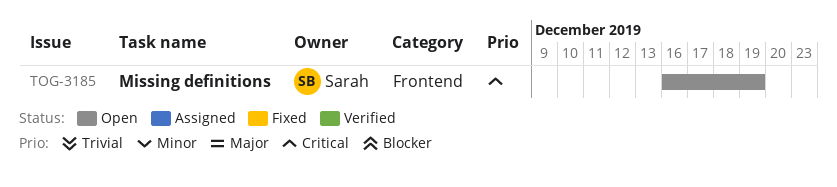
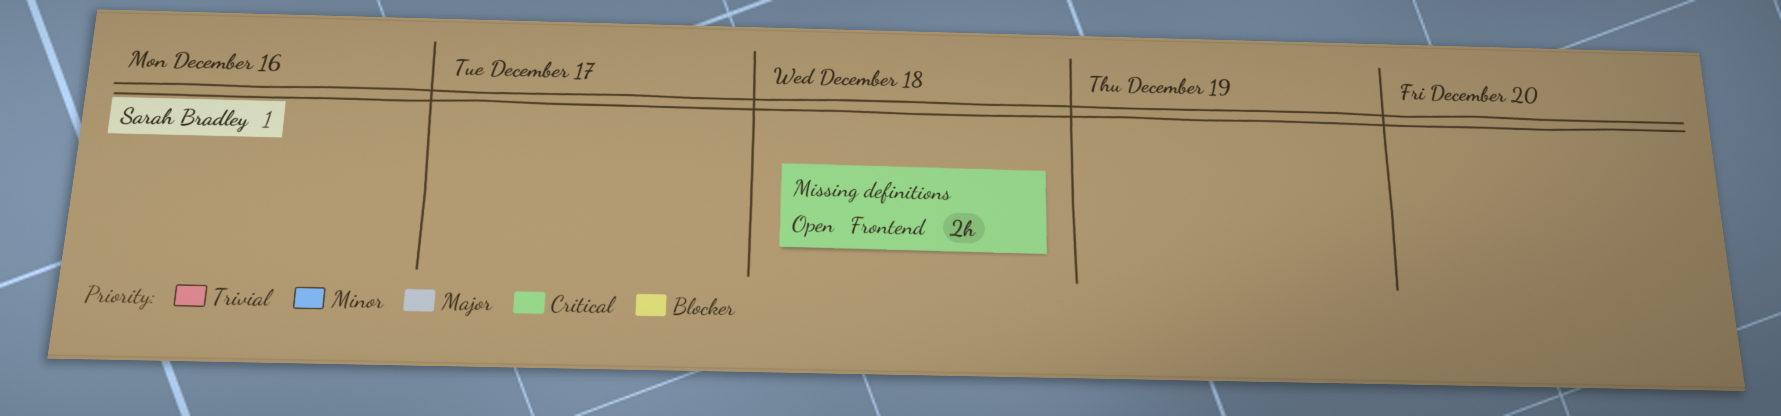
Missing definitions, due: Dec 19 -> Dec 18

